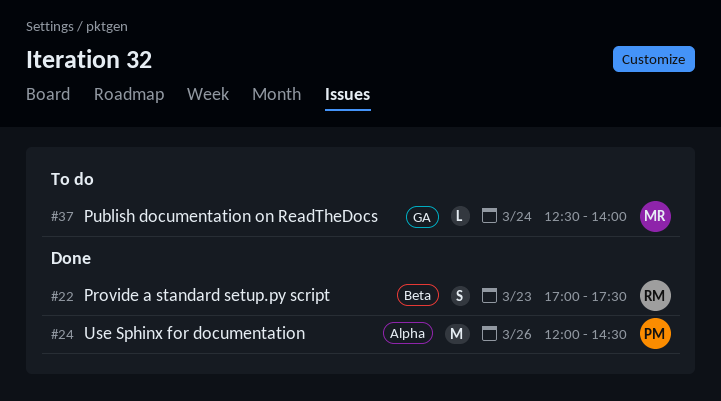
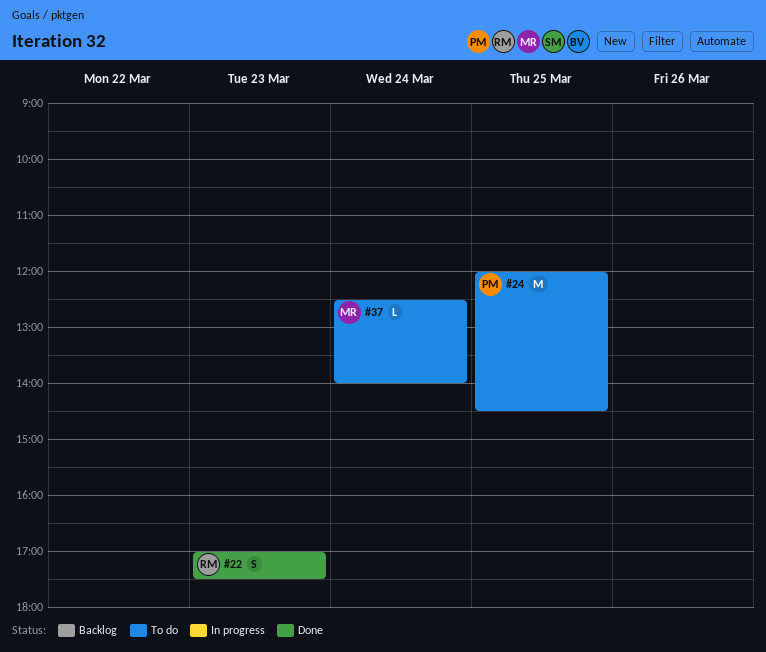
#24, status: Done -> To do
#24, day: Mar 26 -> Mar 25

